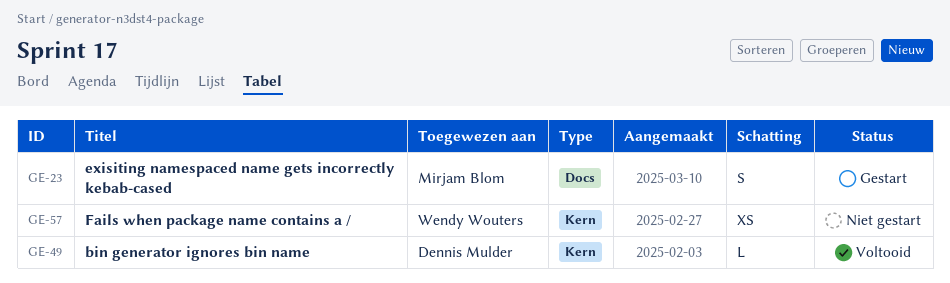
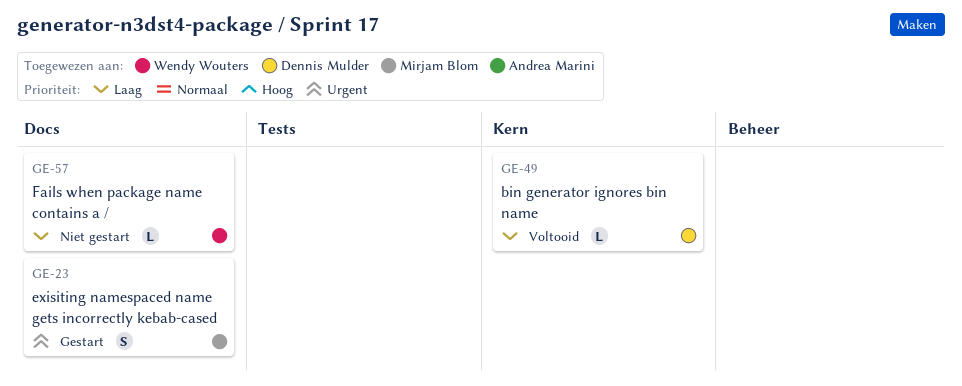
GE-57, label: Kern -> Docs
GE-57, estimate: XS -> L

